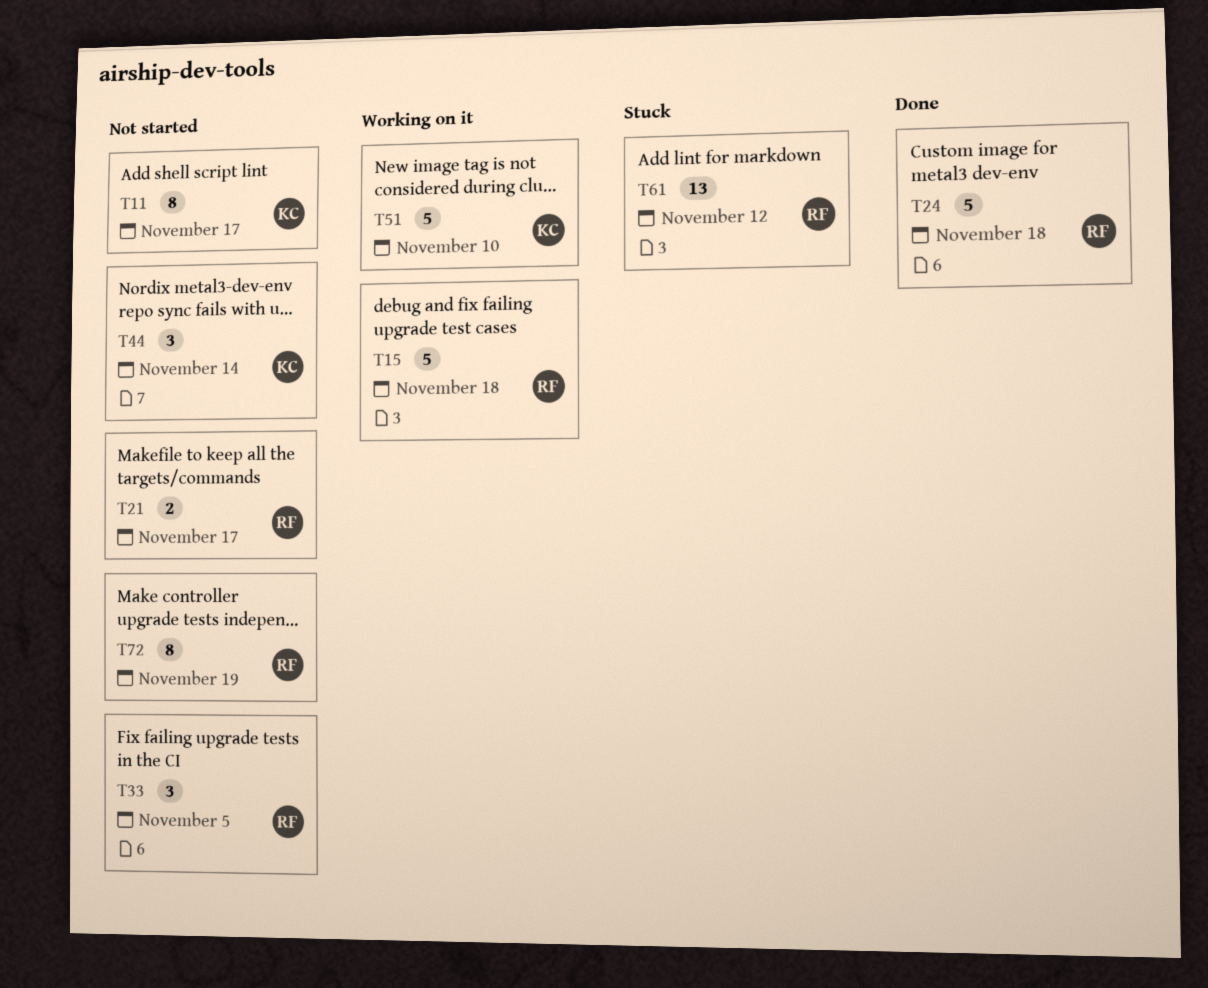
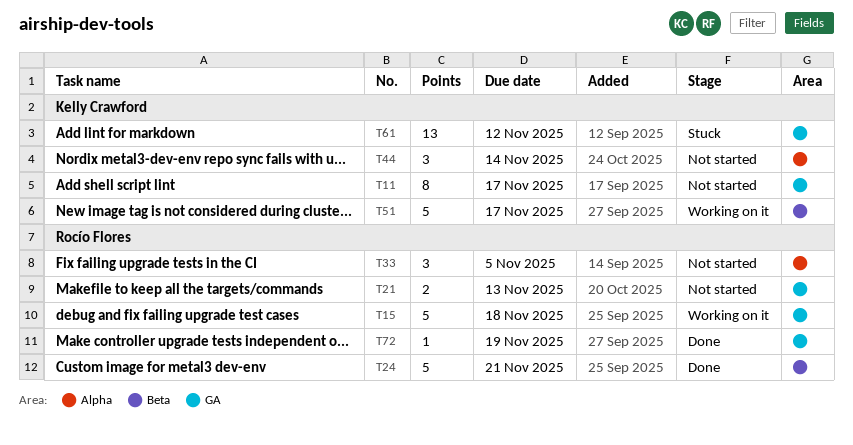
T21, due: Nov 17 -> Nov 13
T24, due: Nov 18 -> Nov 21
T51, due: Nov 10 -> Nov 17
T61, owner: Rocío Flores -> Kelly Crawford
T72, status: Not started -> Done
T72, estimate: 8 -> 1

